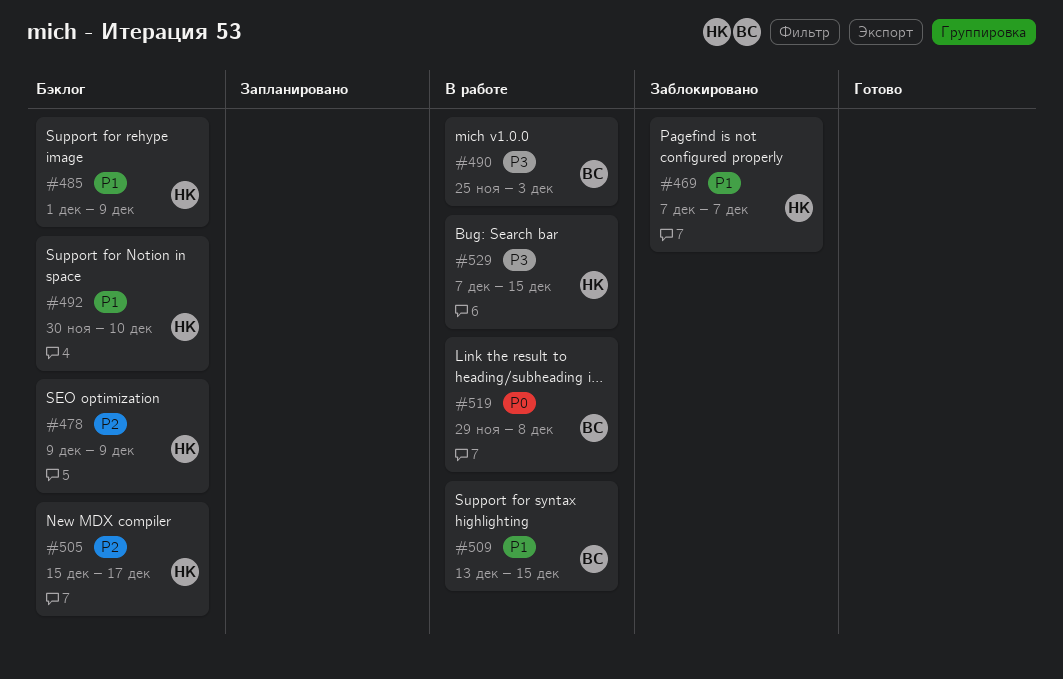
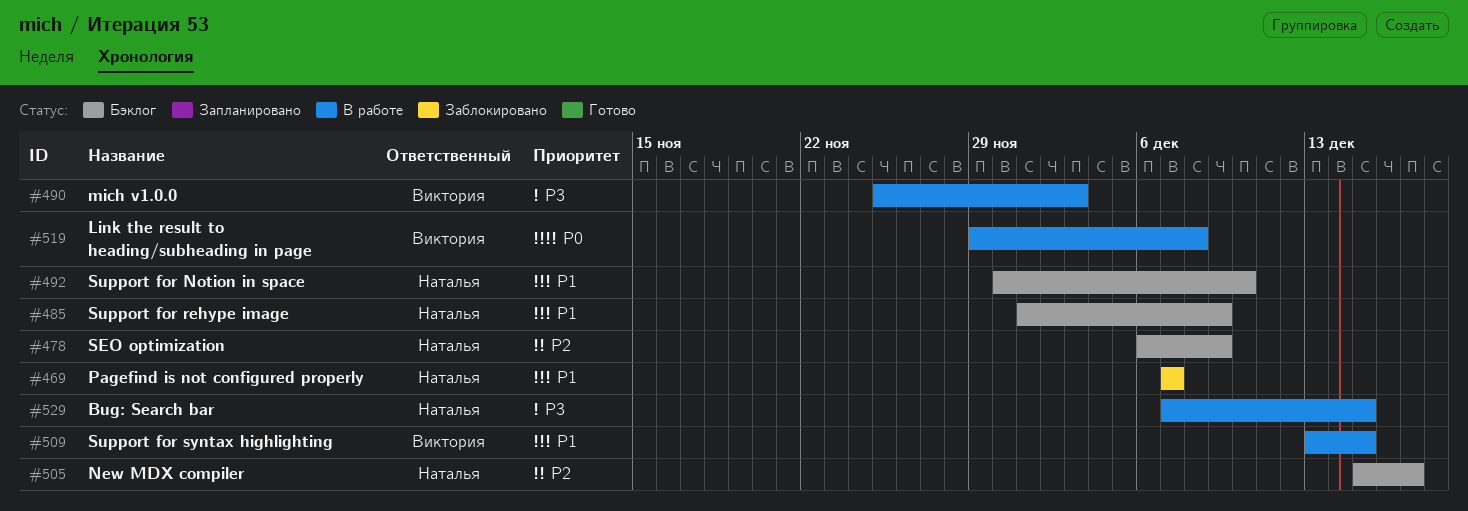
#478, start: Dec 9 -> Dec 6

